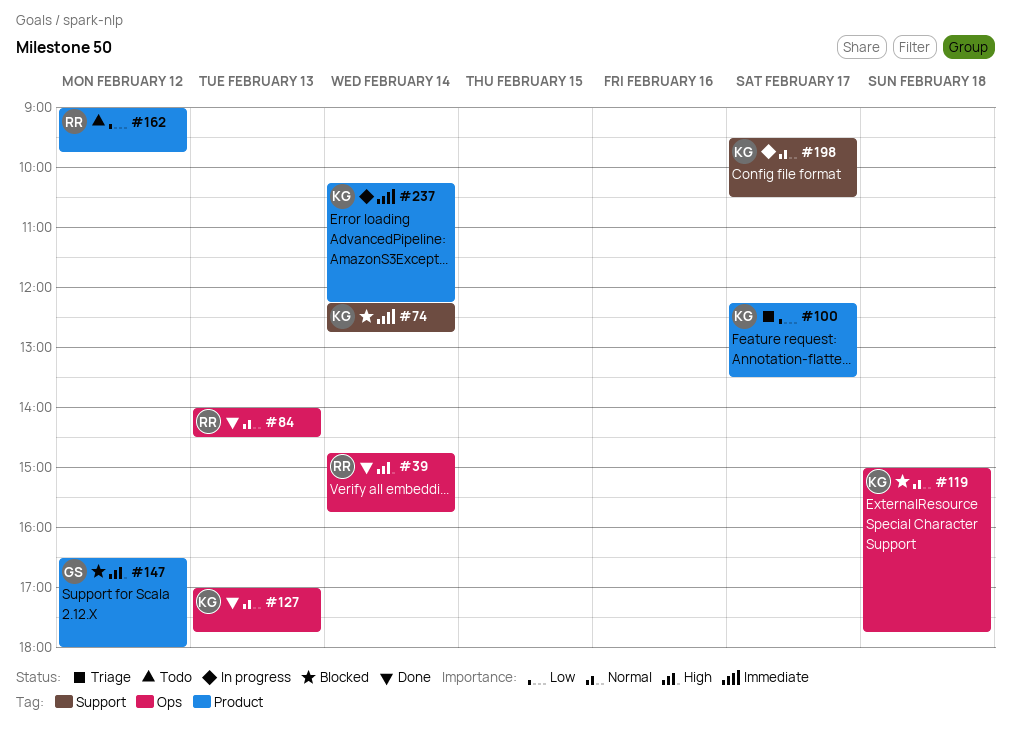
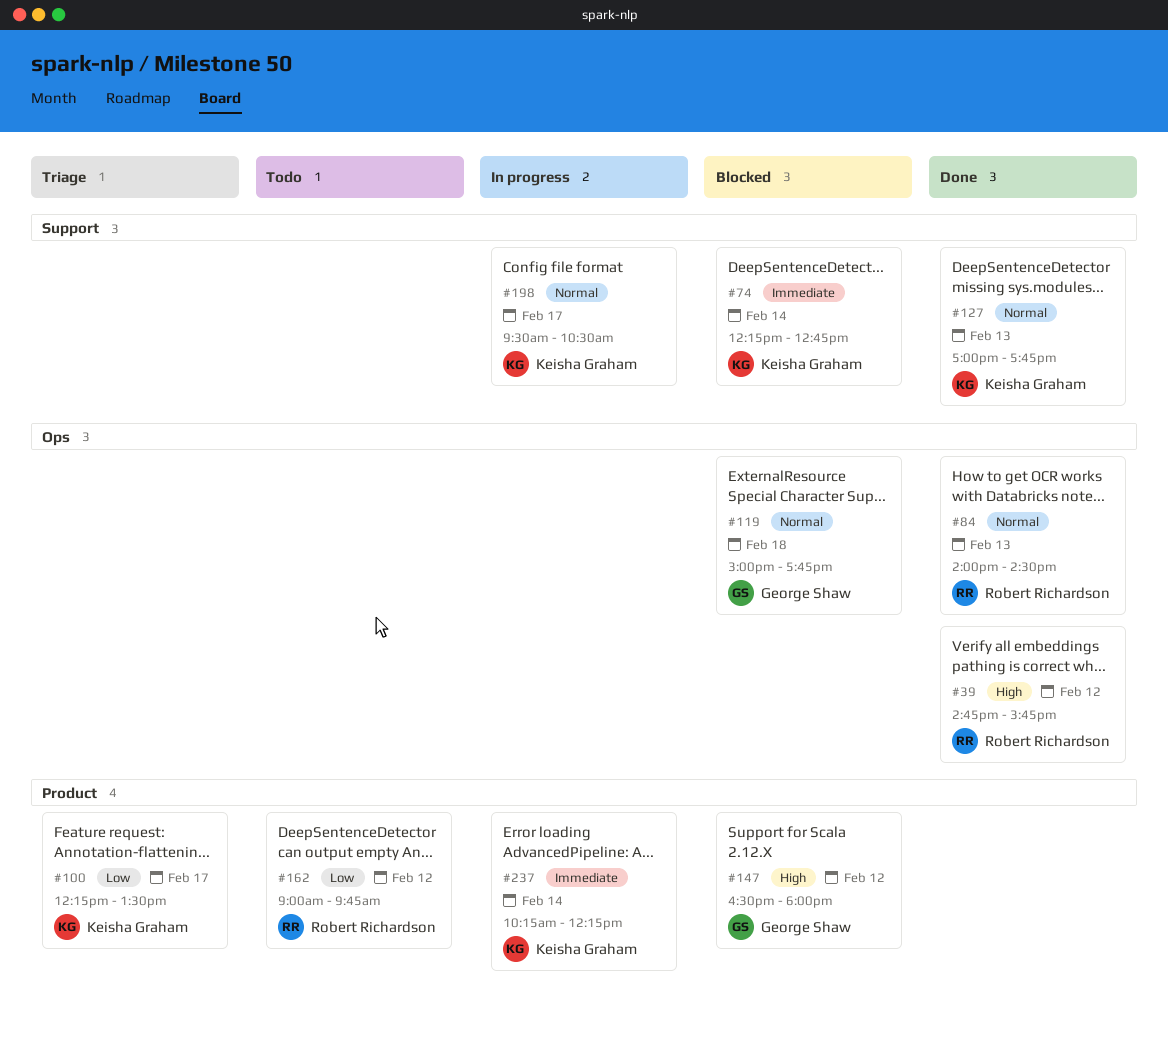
#39, day: Feb 14 -> Feb 12
#119, owner: Keisha Graham -> George Shaw
#127, label: Ops -> Support

